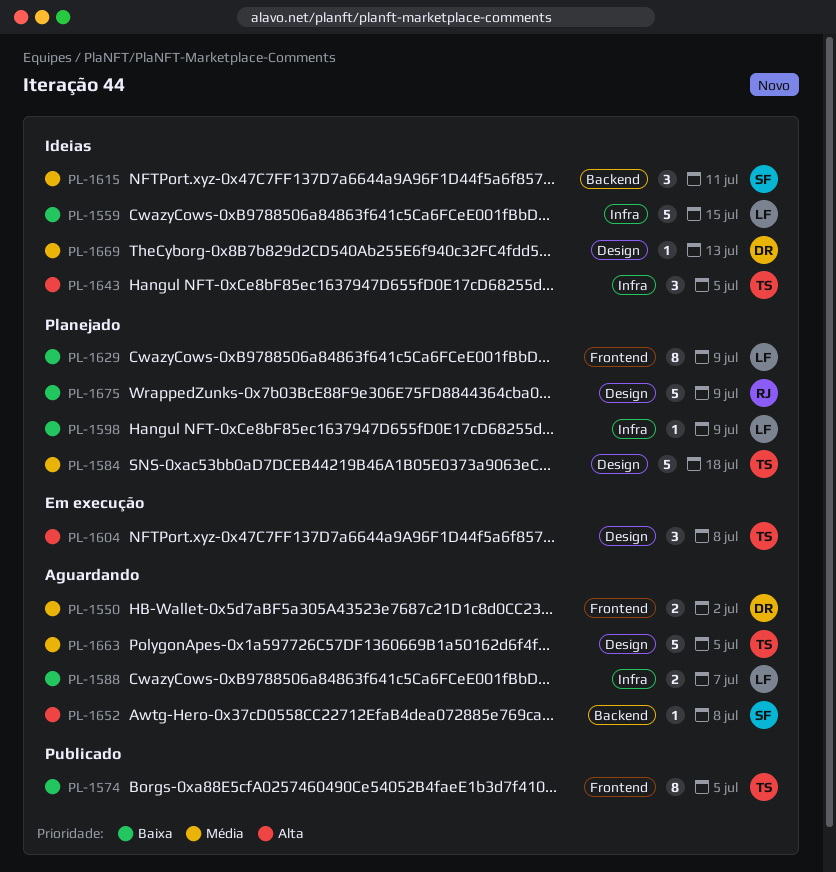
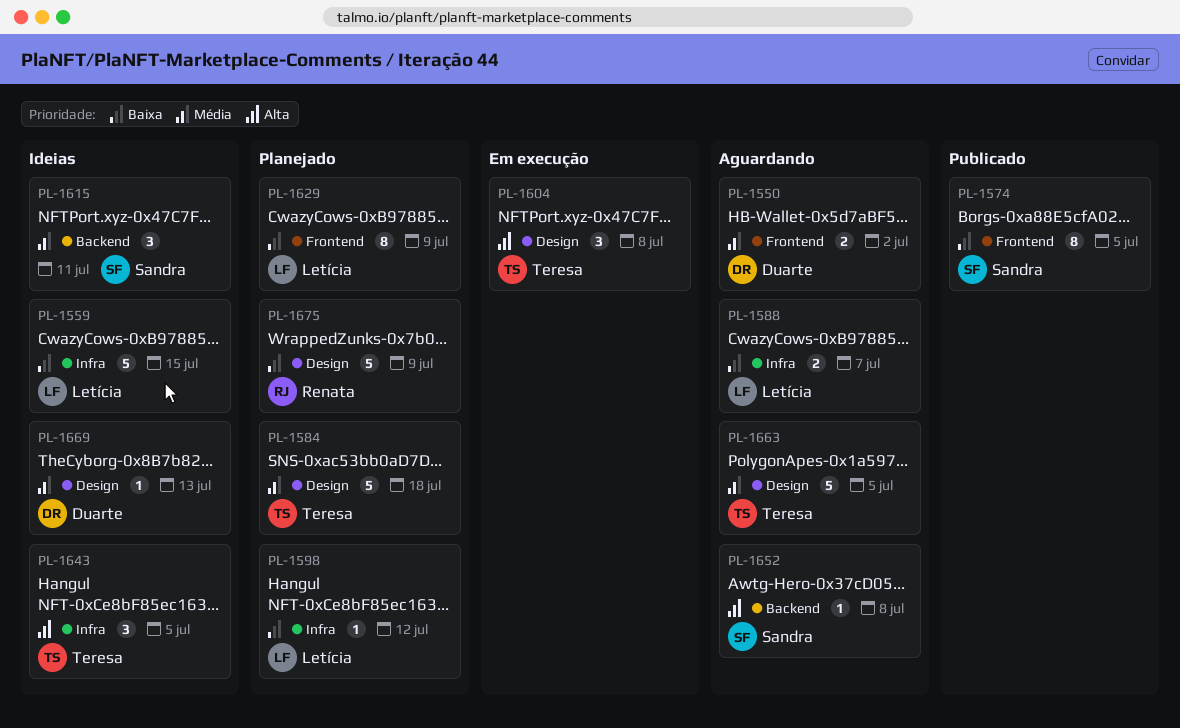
PL-1574, owner: Teresa -> Sandra
PL-1598, due: Jul 9 -> Jul 12

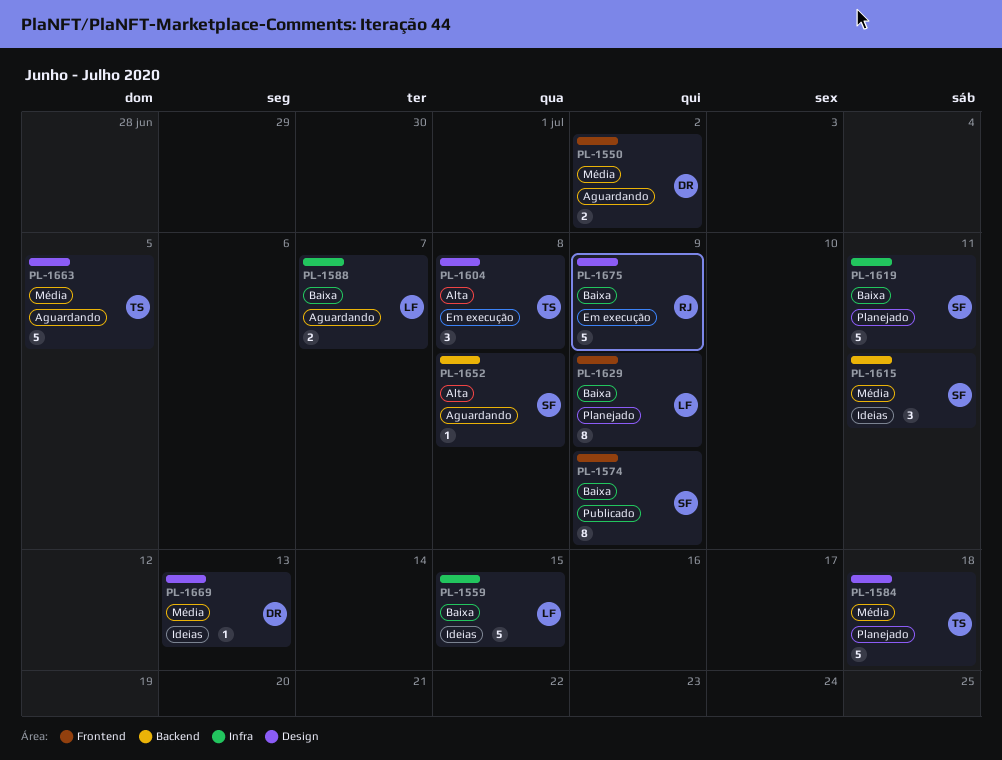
PL-1574, due: Jul 5 -> Jul 9
PL-1598: present -> none
PL-1619: none -> present
PL-1643: present -> none
PL-1675, status: Planejado -> Em execução

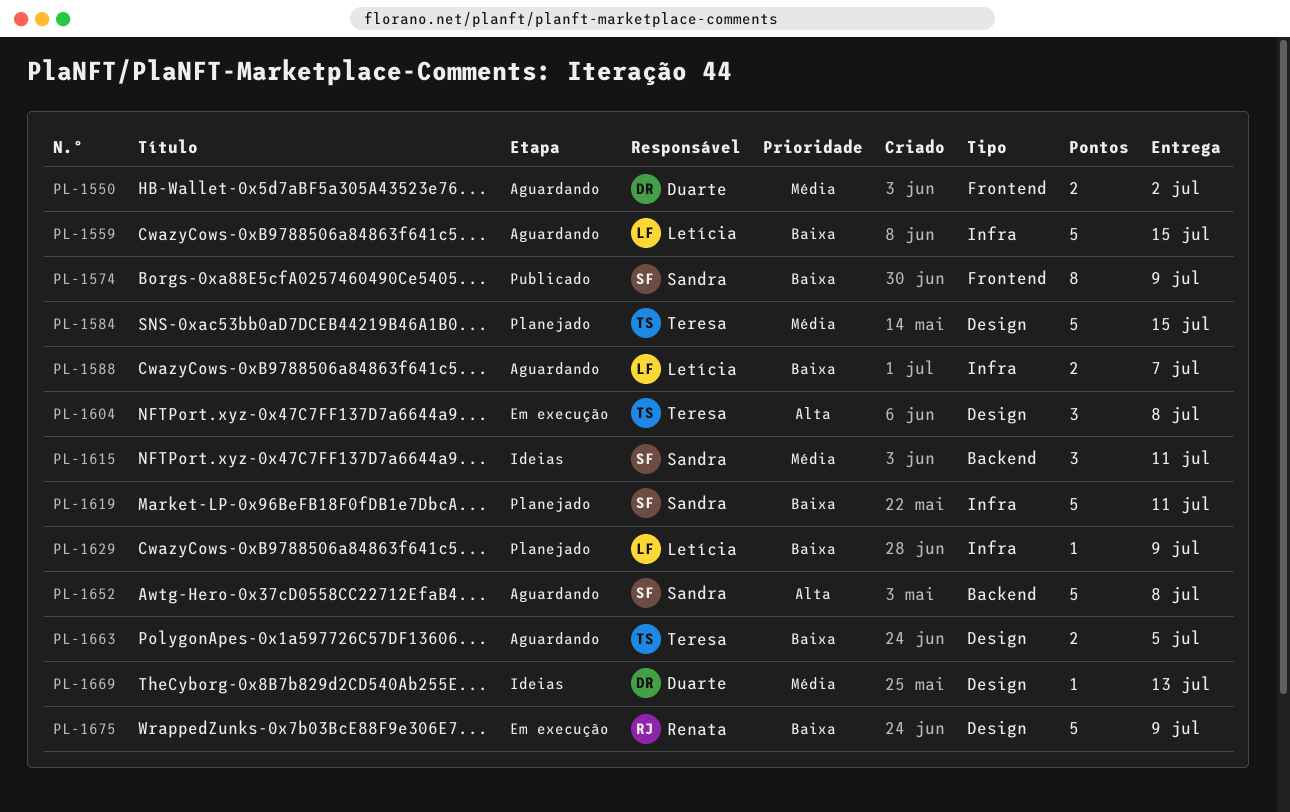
PL-1559, status: Ideias -> Aguardando
PL-1584, due: Jul 18 -> Jul 15
PL-1629, label: Frontend -> Infra
PL-1629, estimate: 8 -> 1
PL-1652, estimate: 1 -> 5
PL-1663, priority: Média -> Baixa
PL-1663, estimate: 5 -> 2

